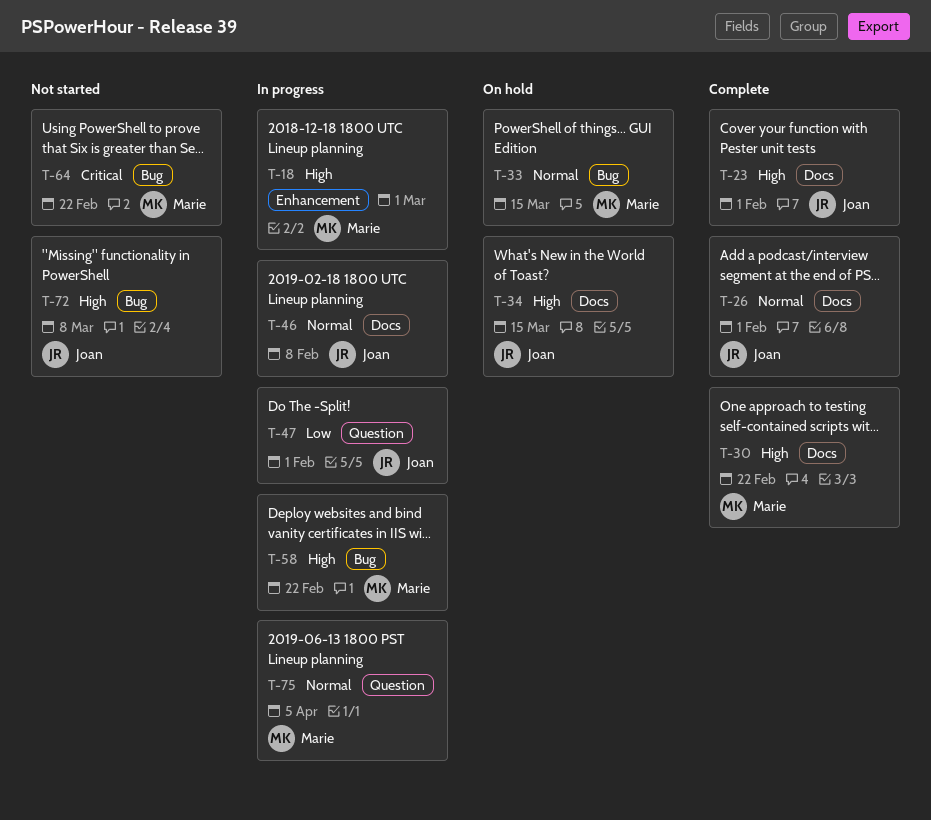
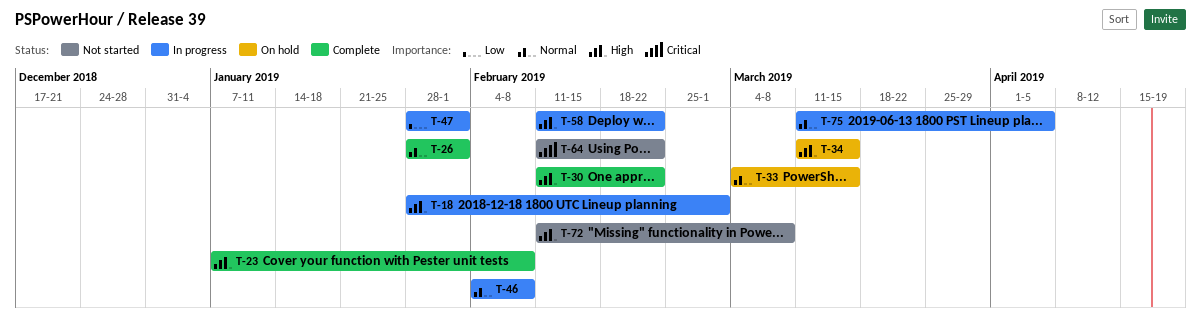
T-23, due: Feb 1 -> Feb 8

